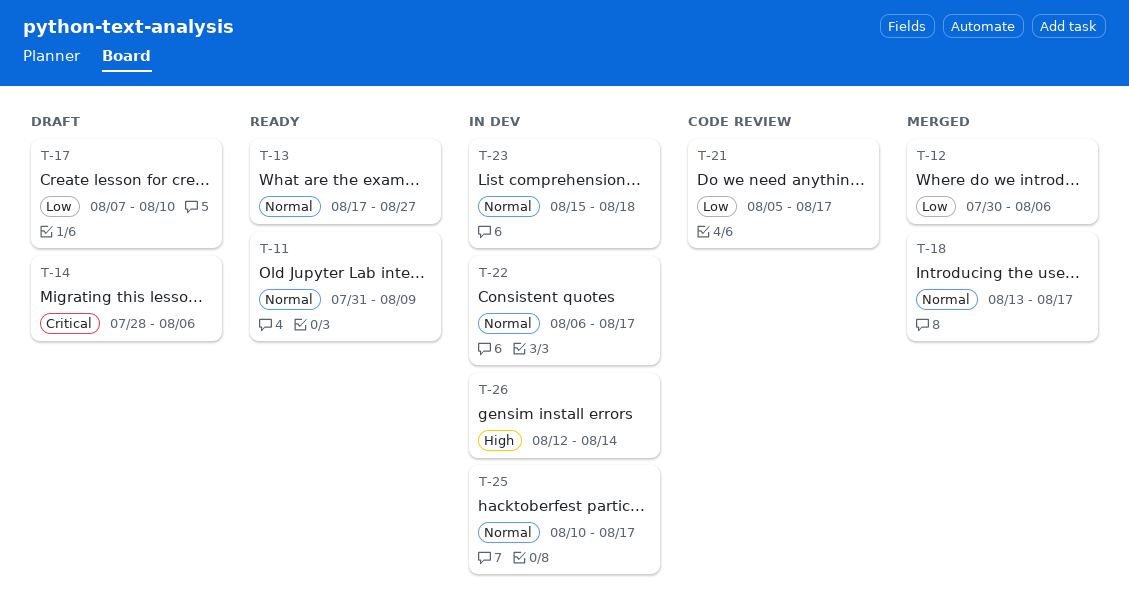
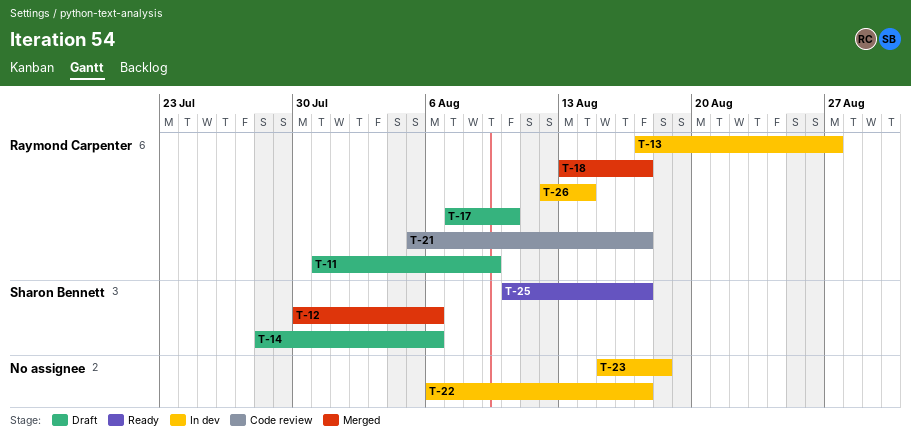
T-11, status: Ready -> Draft
T-13, status: Ready -> In dev
T-25, status: In dev -> Ready

